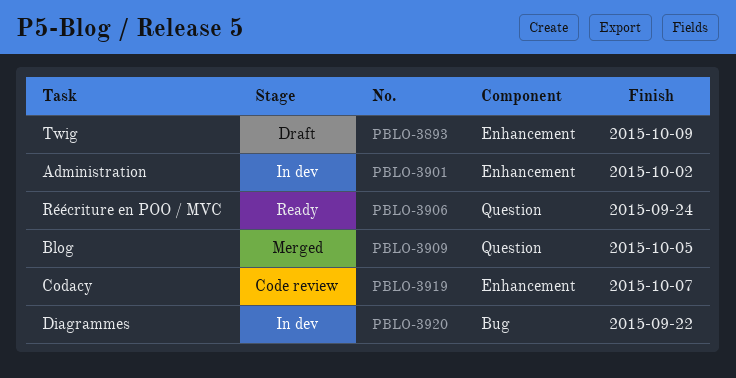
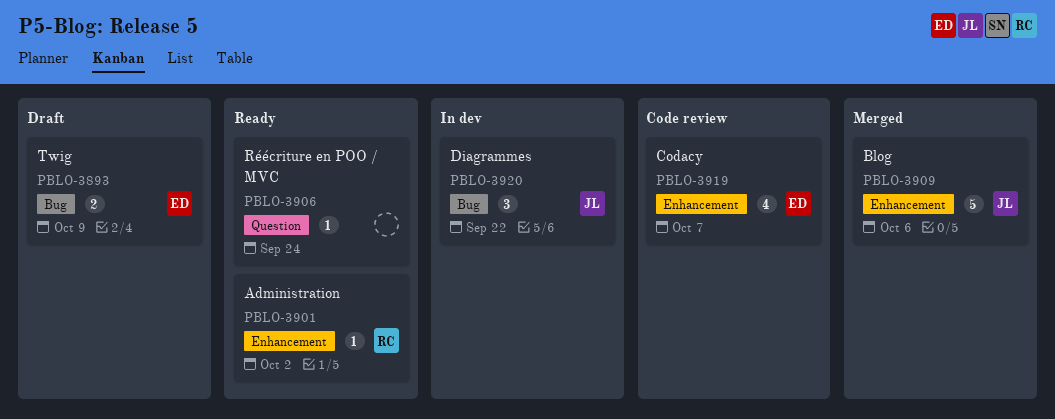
PBLO-3893, label: Enhancement -> Bug
PBLO-3901, status: In dev -> Ready
PBLO-3909, label: Question -> Enhancement
PBLO-3909, due: Oct 5 -> Oct 6

